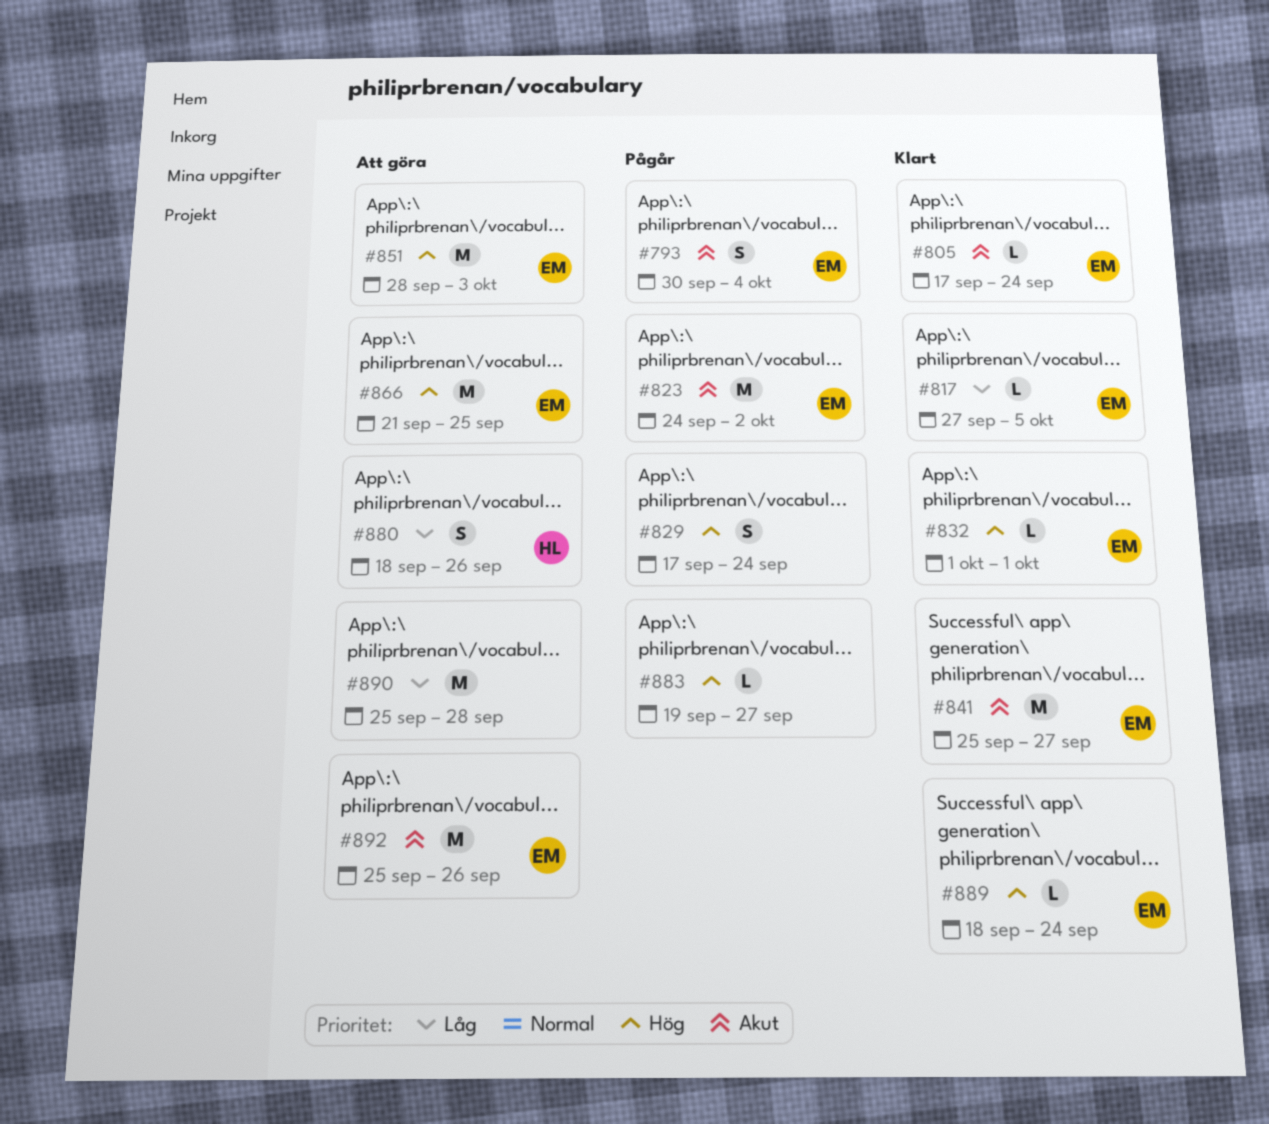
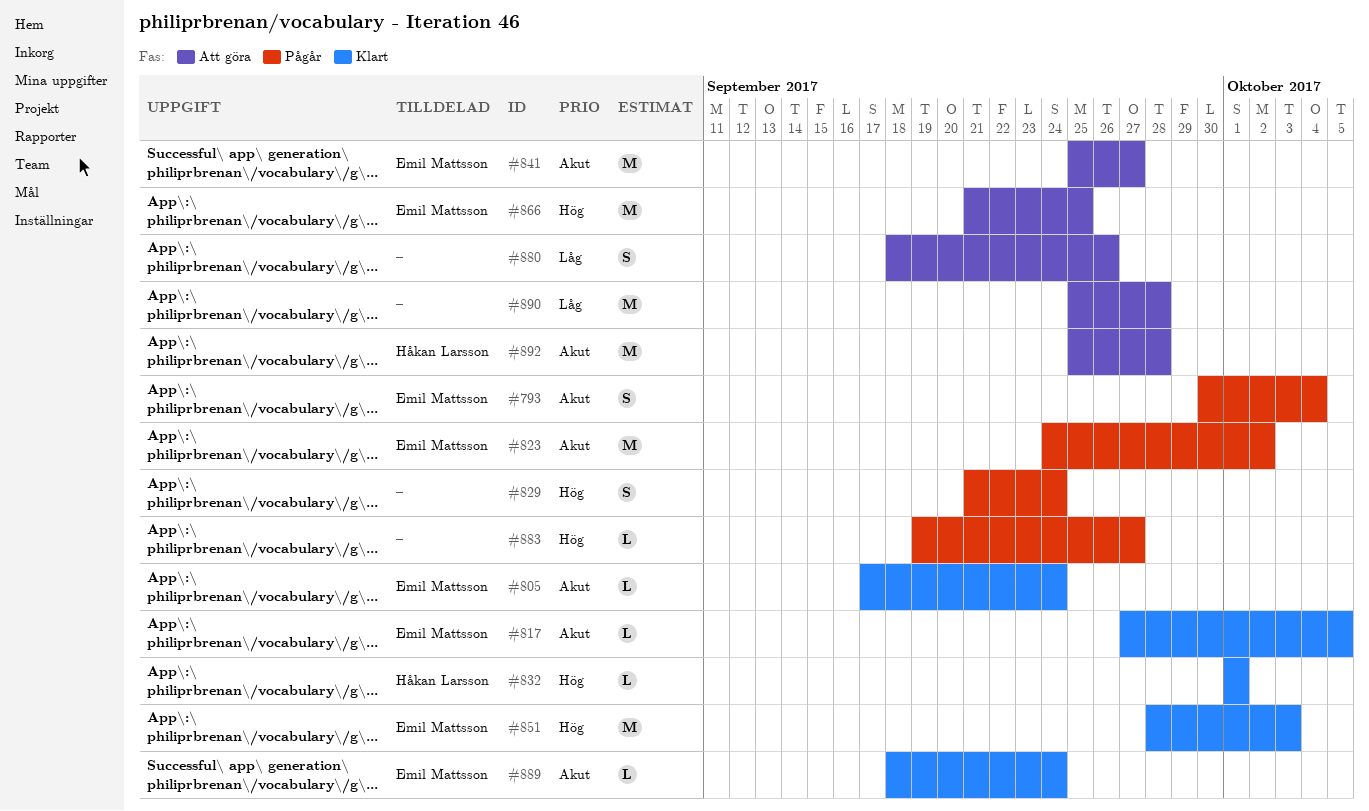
#817, priority: Låg -> Akut
#829, start: Sep 17 -> Sep 21
#832, owner: Emil Mattsson -> Håkan Larsson
#841, status: Klart -> Att göra
#851, status: Att göra -> Klart
#880, owner: Håkan Larsson -> none
#889, priority: Hög -> Akut
#892, owner: Emil Mattsson -> Håkan Larsson
#892, due: Sep 26 -> Sep 28

